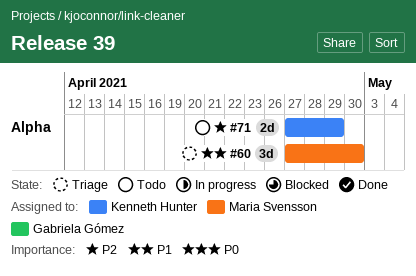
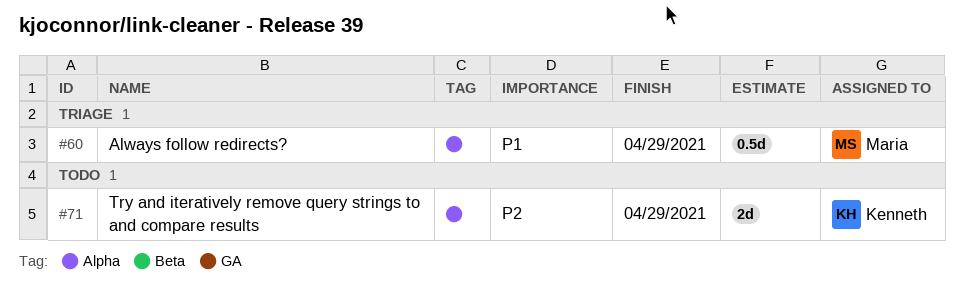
#60, estimate: 3d -> 0.5d
#60, due: Apr 30 -> Apr 29

